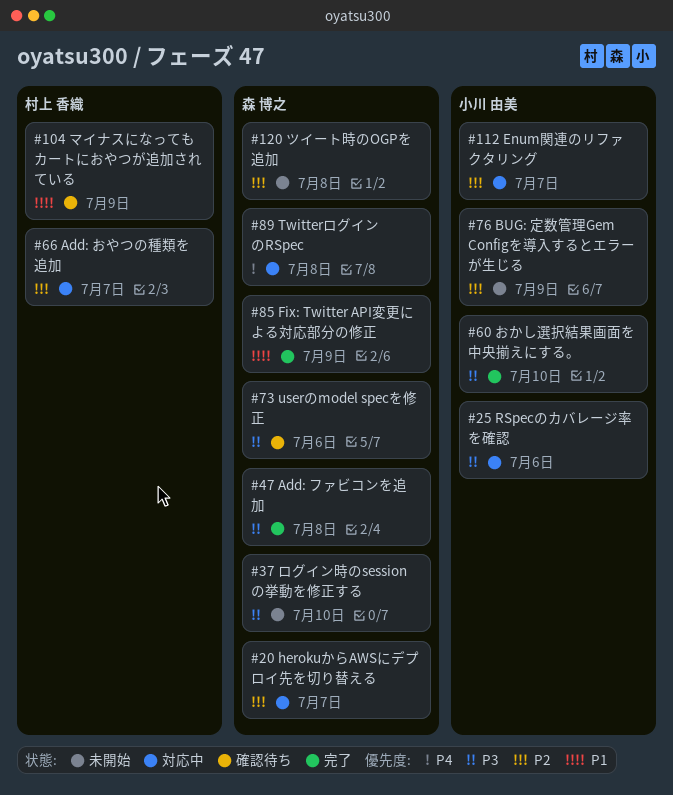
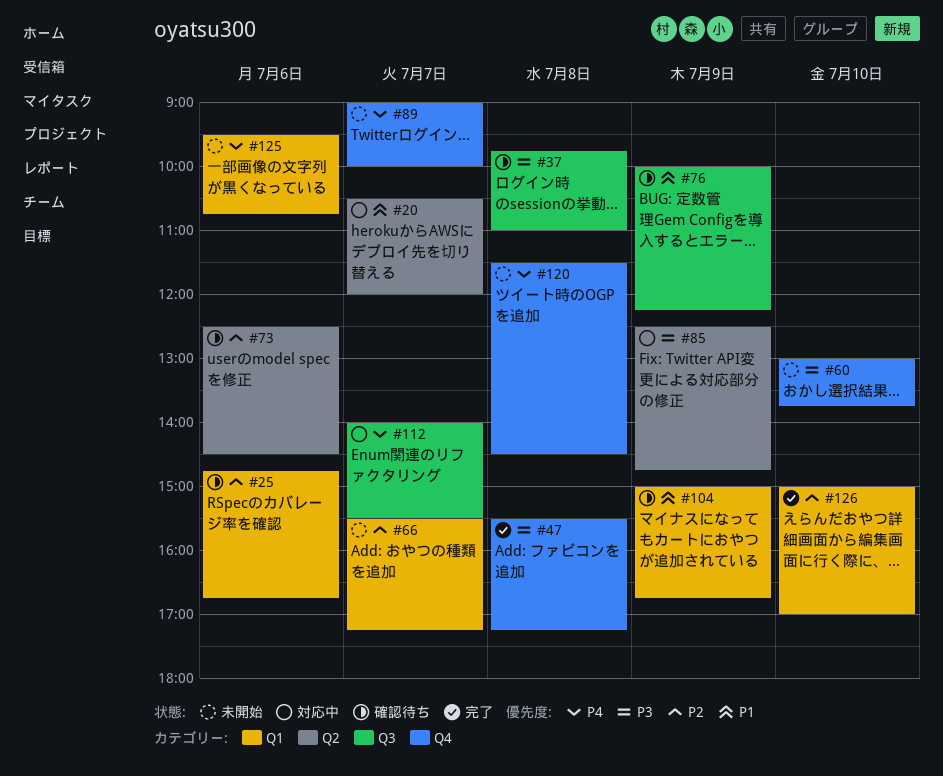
#20, priority: P2 -> P1
#25, status: 対応中 -> 確認待ち
#25, priority: P3 -> P2
#37, status: 未開始 -> 確認待ち
#37, day: Jul 10 -> Jul 8
#60, status: 完了 -> 未開始
#66, status: 対応中 -> 未開始
#73, priority: P3 -> P2
#76, status: 未開始 -> 確認待ち
#76, priority: P2 -> P1
#85, status: 完了 -> 対応中
#85, priority: P1 -> P3
#89, status: 対応中 -> 未開始
#89, day: Jul 8 -> Jul 7
#112, priority: P2 -> P4
#120, priority: P2 -> P4
#125: none -> present
#126: none -> present

